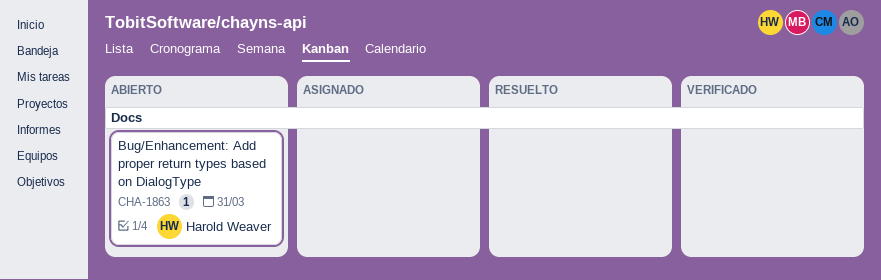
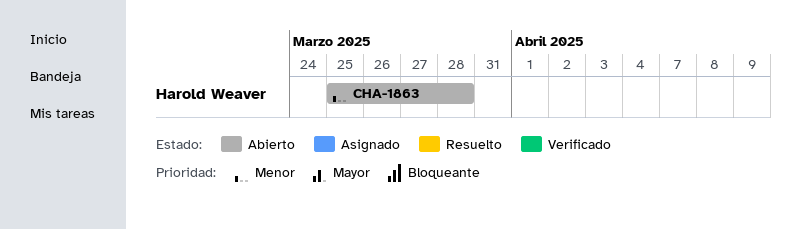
CHA-1863, due: Mar 31 -> Mar 28

